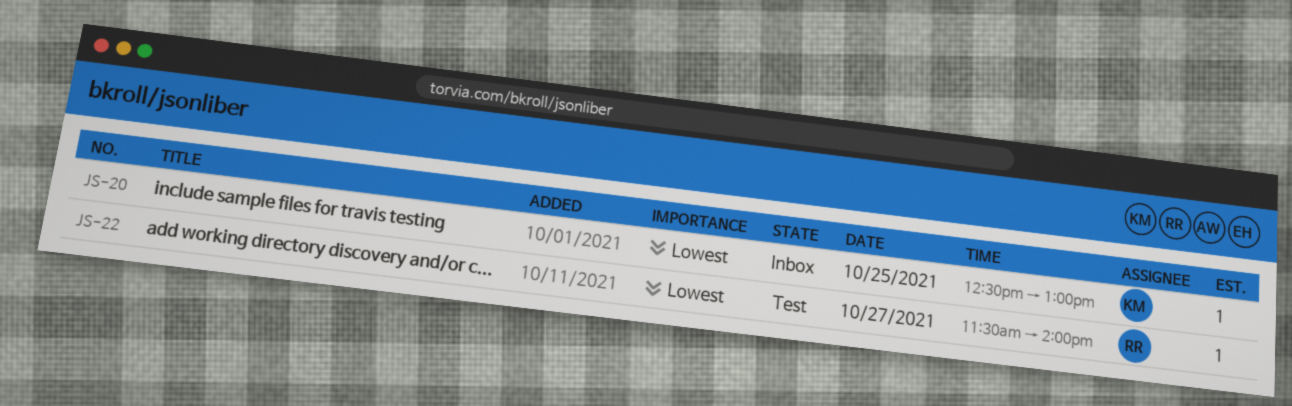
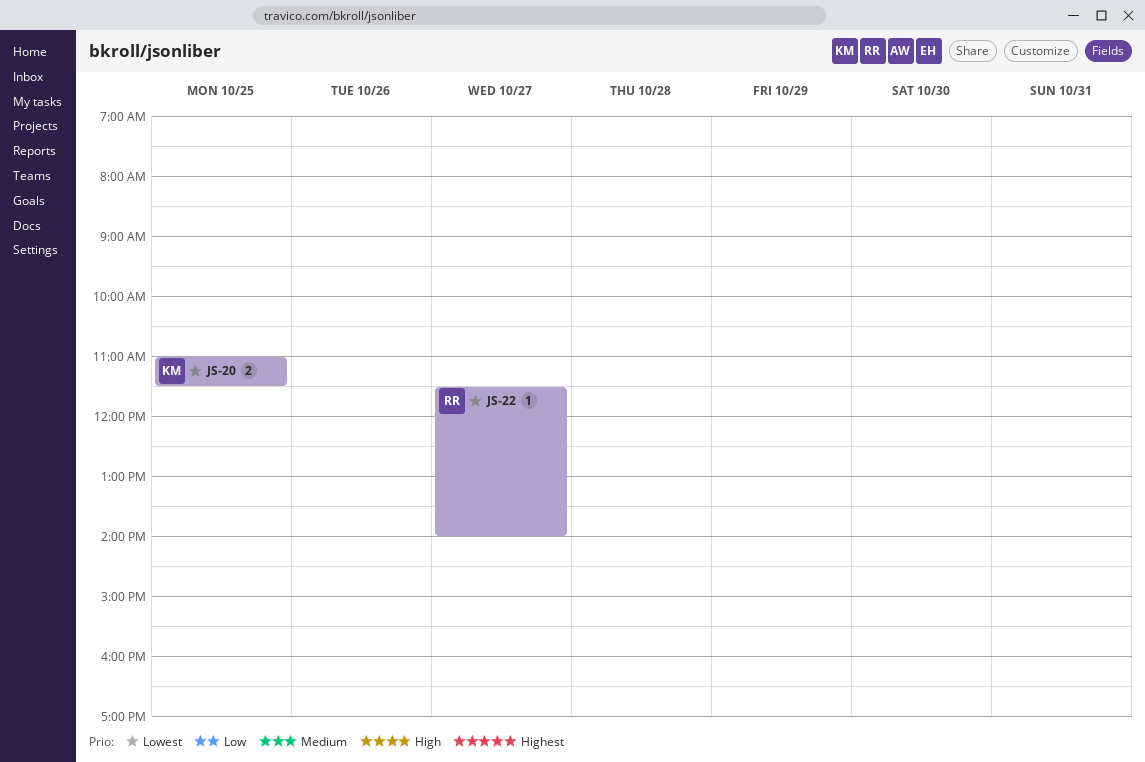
JS-20, estimate: 1 -> 2
JS-20, begins: 12:30 -> 11:00
JS-20, ends: 13:00 -> 11:30

